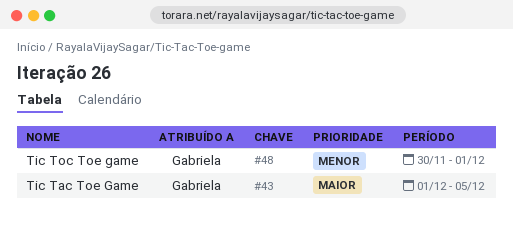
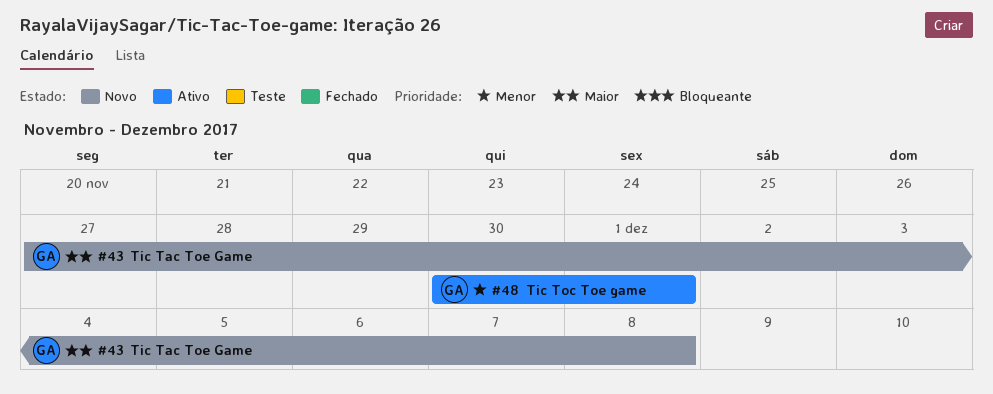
#43, start: Dec 1 -> Nov 27
#43, due: Dec 5 -> Dec 8

